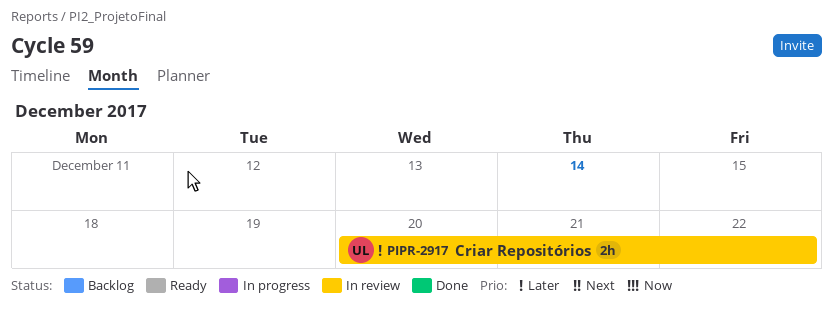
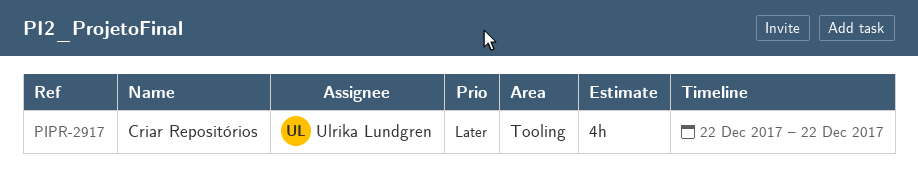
PIPR-2917, estimate: 2h -> 4h
PIPR-2917, start: Dec 20 -> Dec 22

